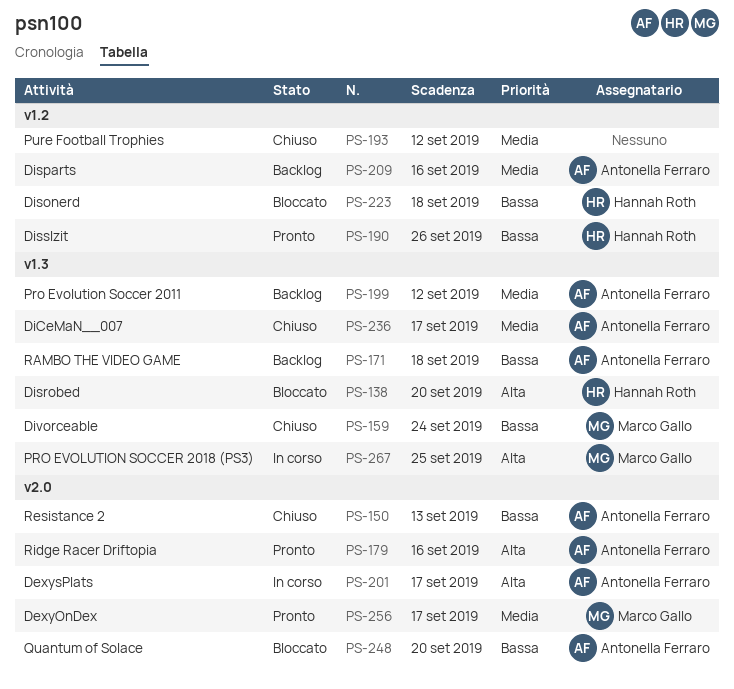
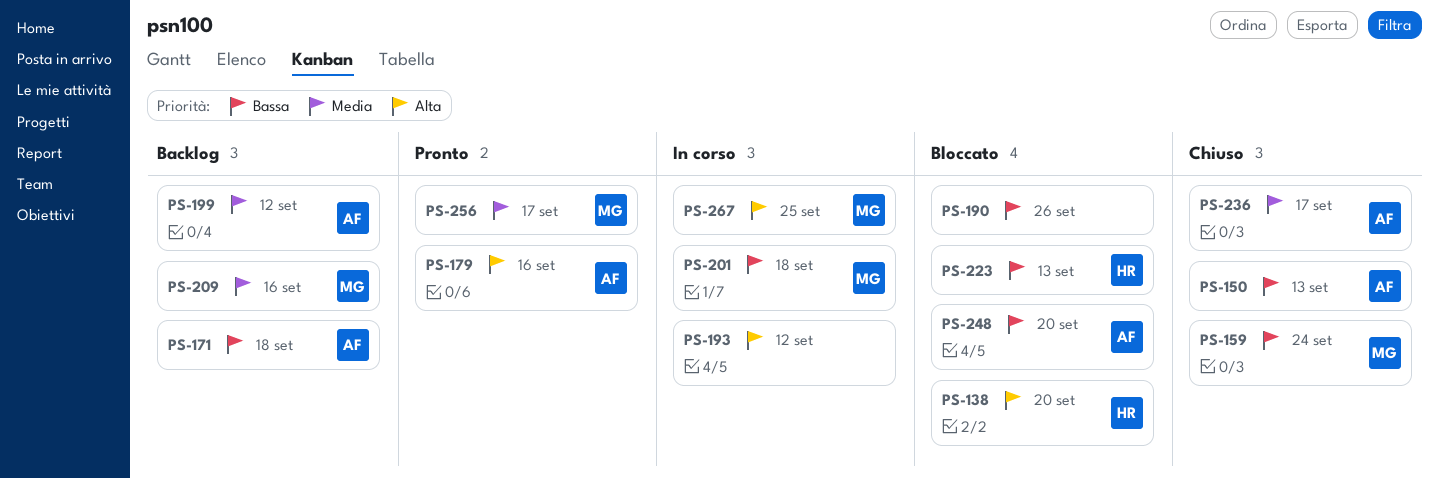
PS-190, status: Pronto -> Bloccato
PS-190, owner: Hannah Roth -> none
PS-193, status: Chiuso -> In corso
PS-193, priority: Media -> Alta
PS-201, owner: Antonella Ferraro -> Marco Gallo
PS-201, priority: Alta -> Bassa
PS-201, due: Sep 17 -> Sep 18
PS-209, owner: Antonella Ferraro -> Marco Gallo
PS-223, due: Sep 18 -> Sep 13

